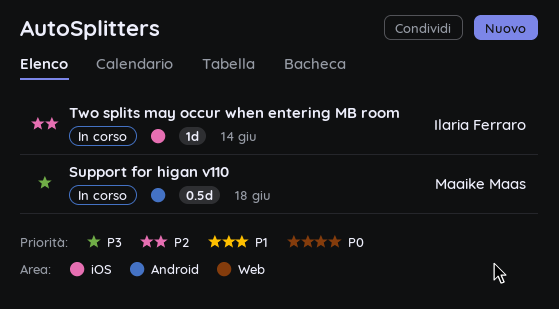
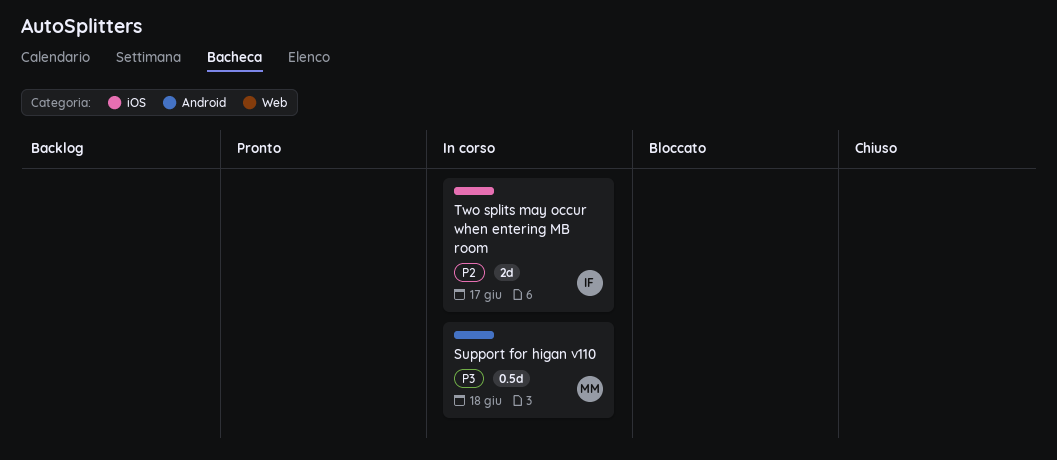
Two splits may occur when entering MB room, estimate: 1d -> 2d
Two splits may occur when entering MB room, due: Jun 14 -> Jun 17

